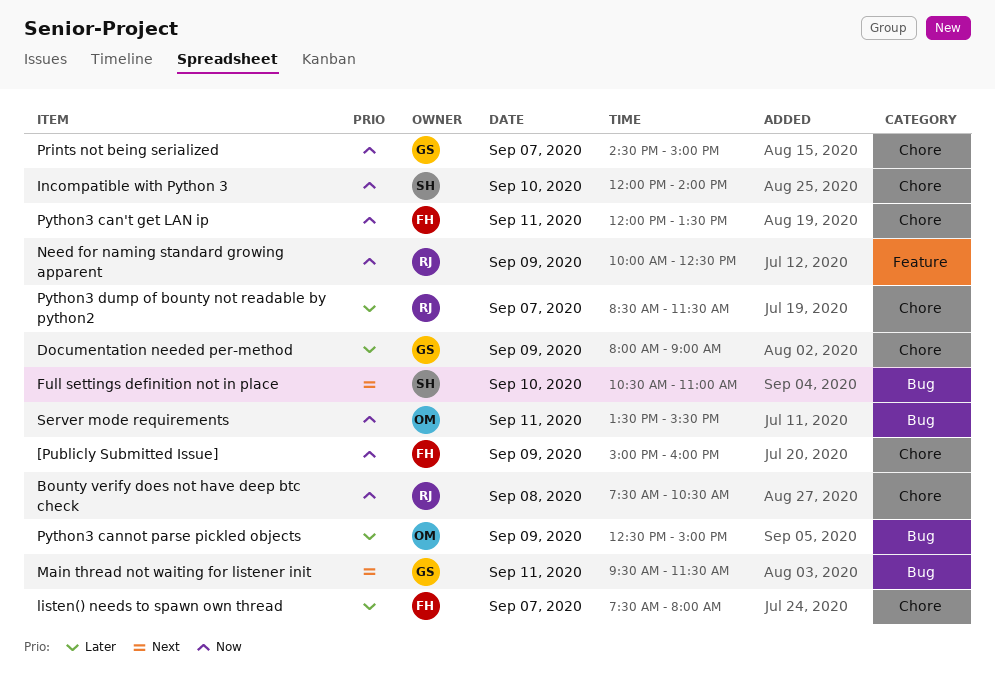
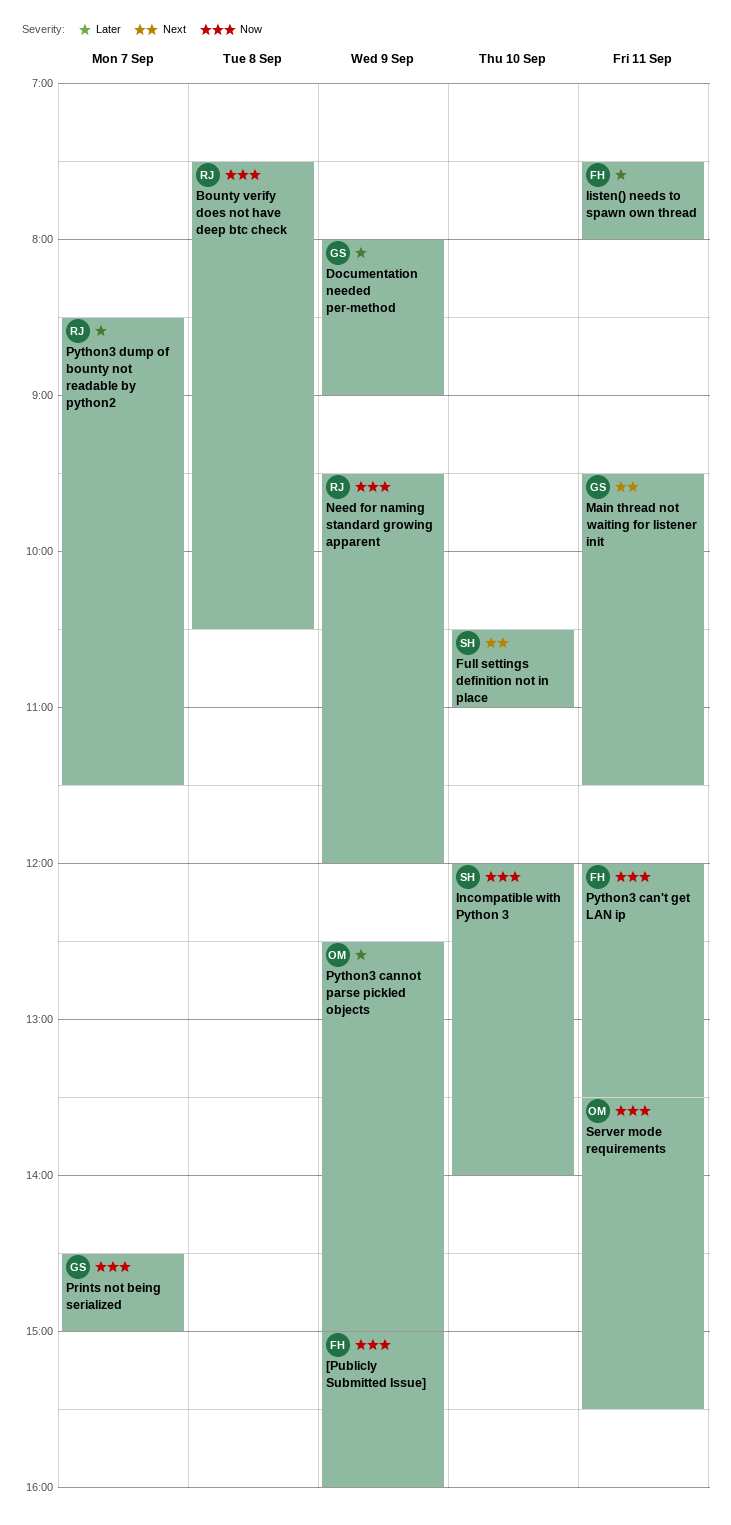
listen() needs to spawn own thread, day: Sep 7 -> Sep 11
Need for naming standard growing apparent, begins: 10:00 -> 09:30
Need for naming standard growing apparent, ends: 12:30 -> 12:00

